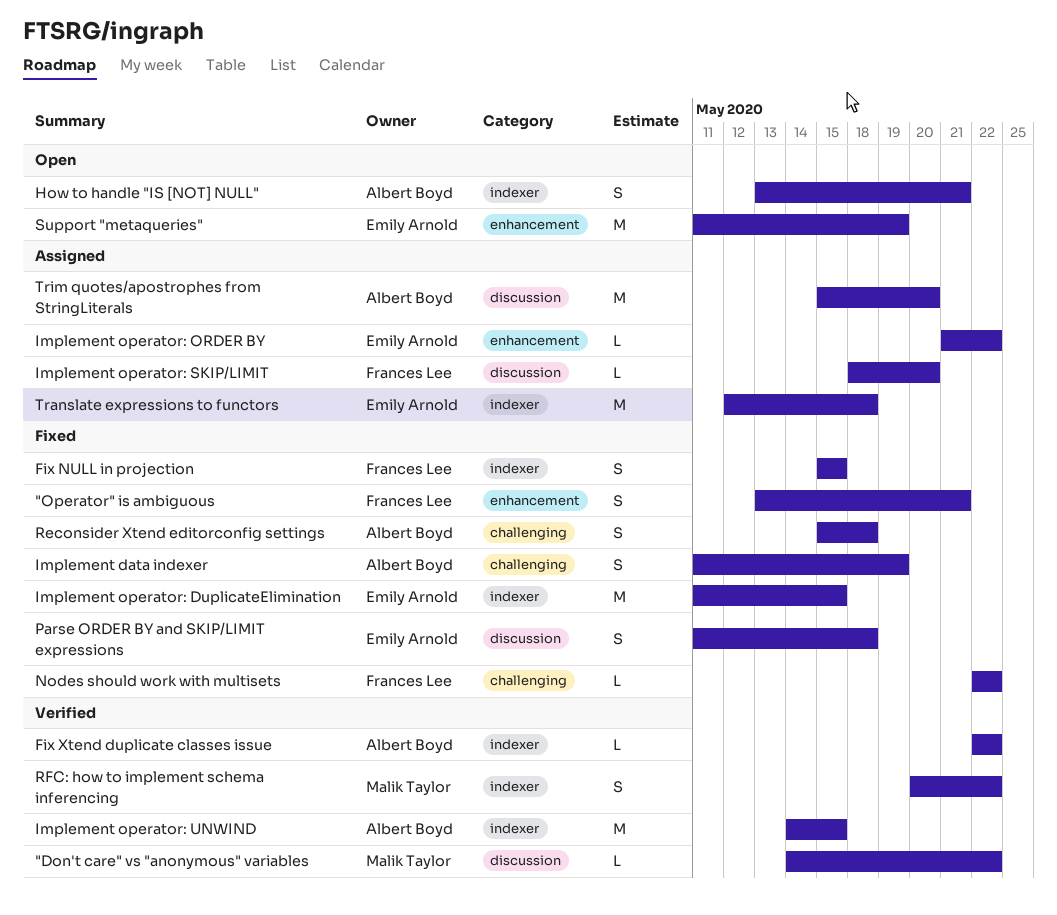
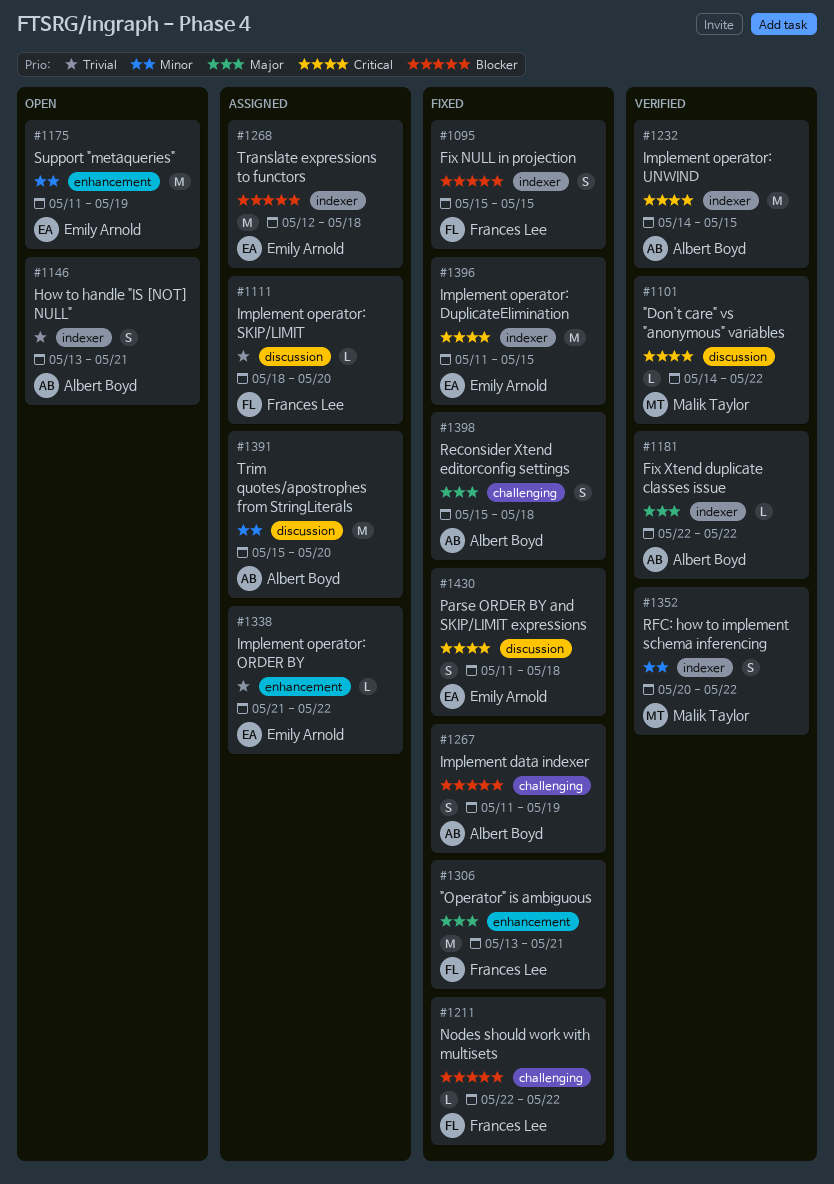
"Operator" is ambiguous, estimate: S -> M

